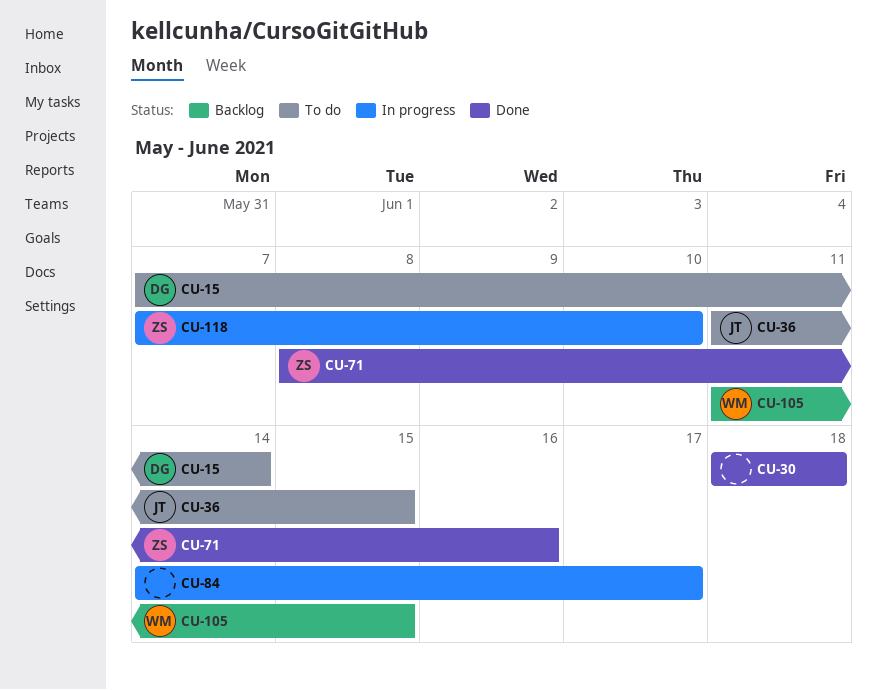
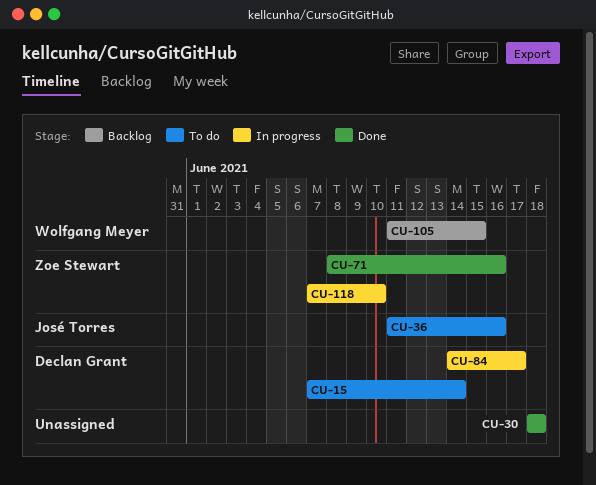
CU-36, due: Jun 15 -> Jun 16
CU-84, owner: none -> Declan Grant

